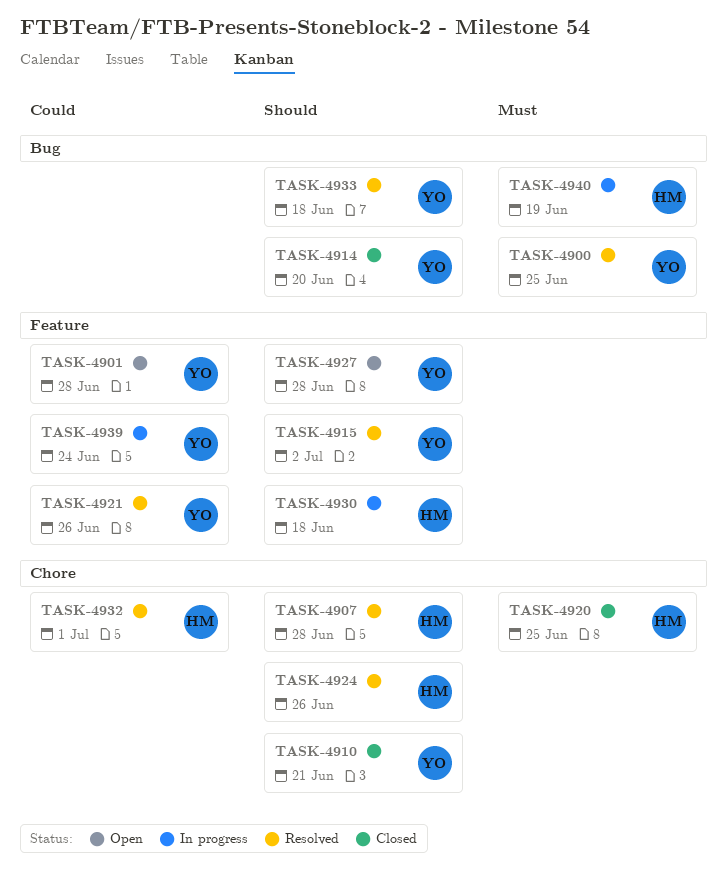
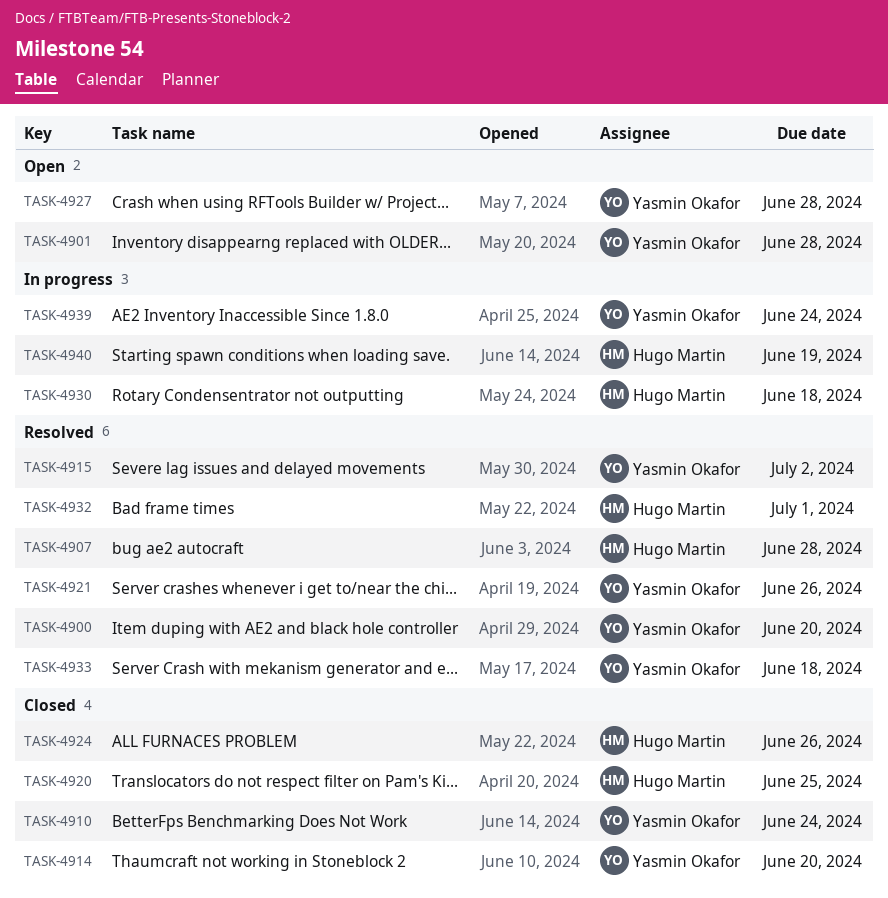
TASK-4900, due: Jun 25 -> Jun 20
TASK-4910, due: Jun 21 -> Jun 24
TASK-4924, status: Resolved -> Closed

